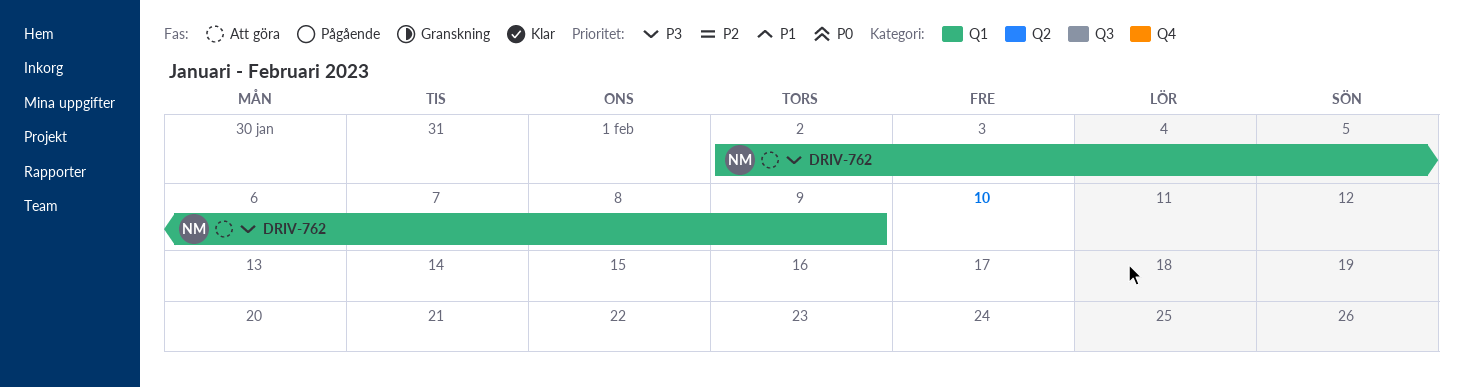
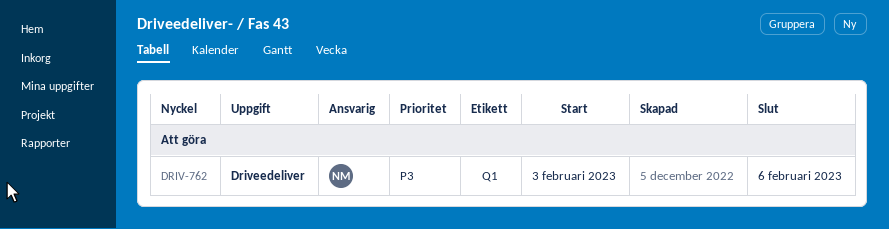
DRIV-762, start: Feb 2 -> Feb 3
DRIV-762, due: Feb 9 -> Feb 6

